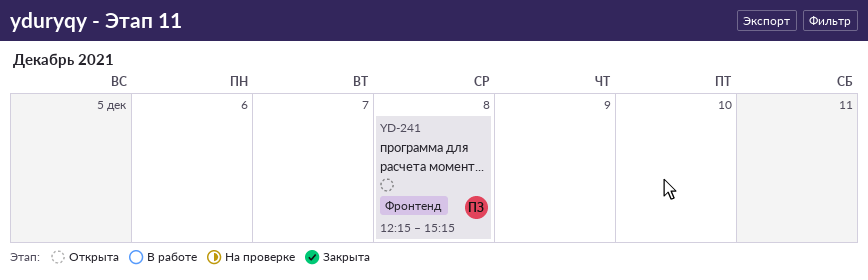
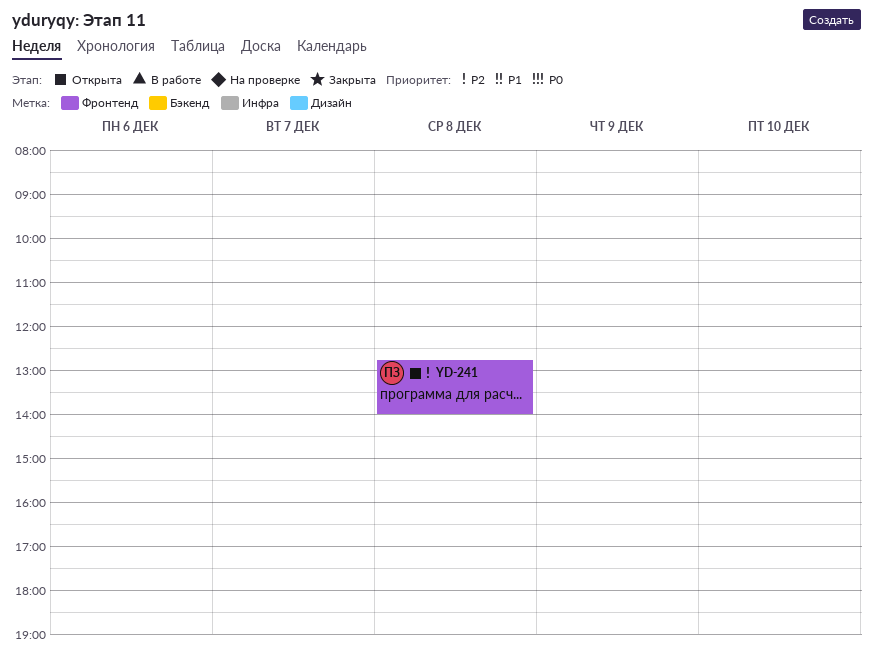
YD-241, begins: 12:15 -> 12:45
YD-241, ends: 15:15 -> 14:00

